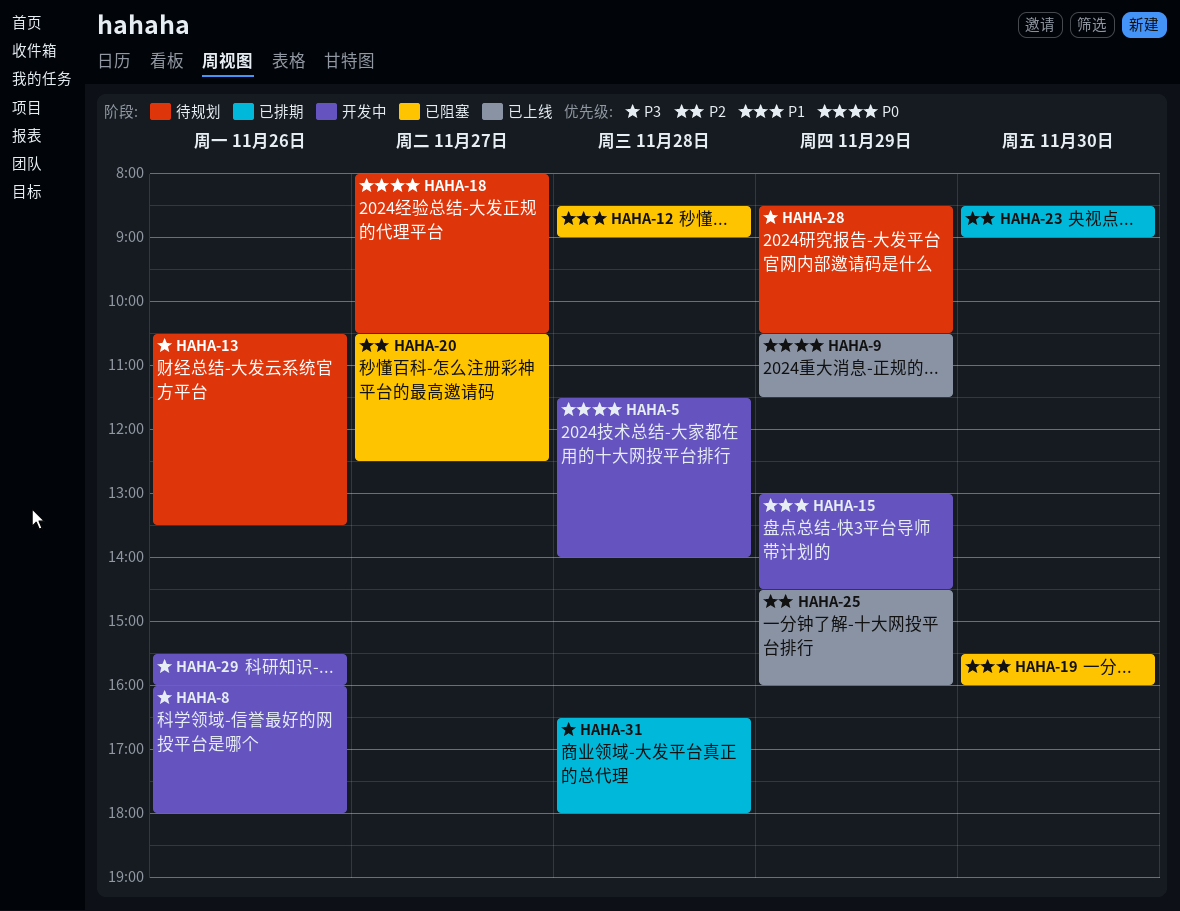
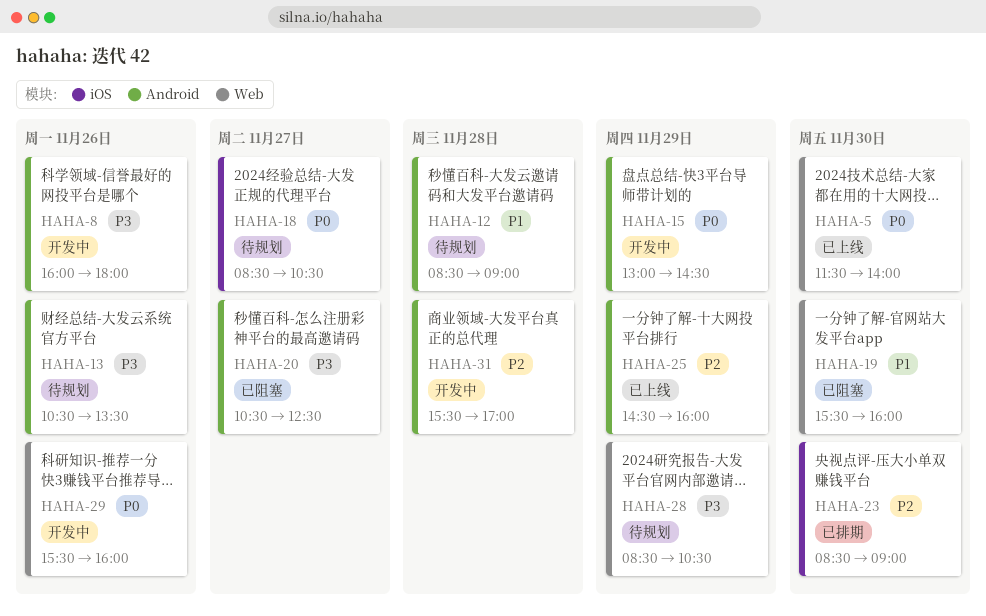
HAHA-5, status: 开发中 -> 已上线
HAHA-5, day: Nov 28 -> Nov 30
HAHA-9: present -> none
HAHA-12, status: 已阻塞 -> 待规划
HAHA-15, priority: P1 -> P0
HAHA-18, begins: 08:00 -> 08:30
HAHA-20, priority: P2 -> P3
HAHA-29, priority: P3 -> P0
HAHA-31, status: 已排期 -> 开发中
HAHA-31, priority: P3 -> P2
HAHA-31, begins: 16:30 -> 15:30
HAHA-31, ends: 18:00 -> 17:00

